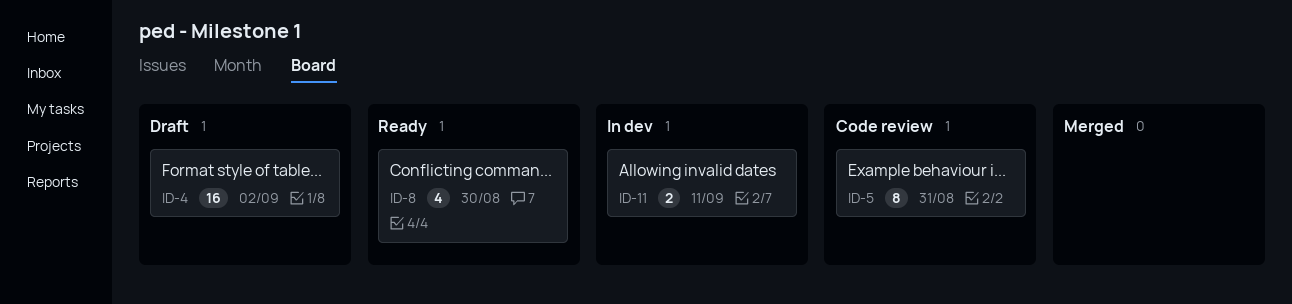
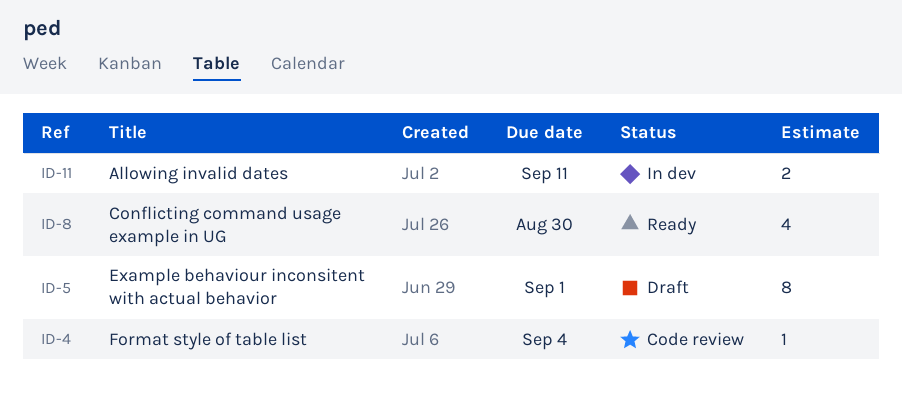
ID-4, status: Draft -> Code review
ID-4, estimate: 16 -> 1
ID-4, due: Sep 2 -> Sep 4
ID-5, status: Code review -> Draft
ID-5, due: Aug 31 -> Sep 1

